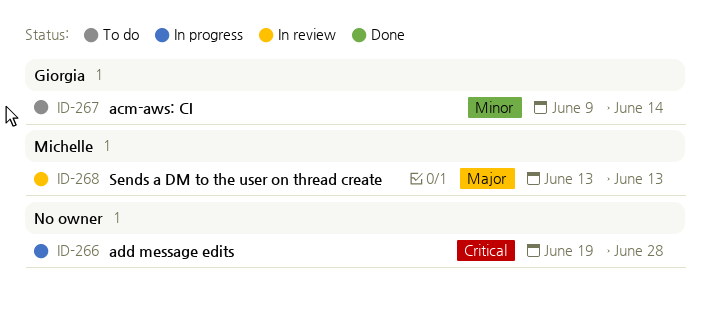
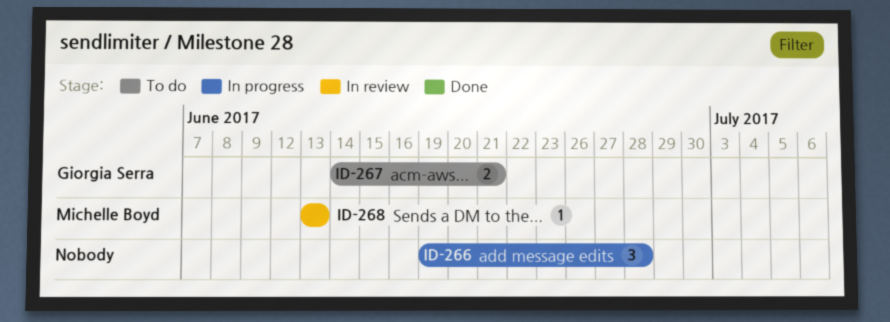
ID-267, start: Jun 9 -> Jun 14
ID-267, due: Jun 14 -> Jun 21

